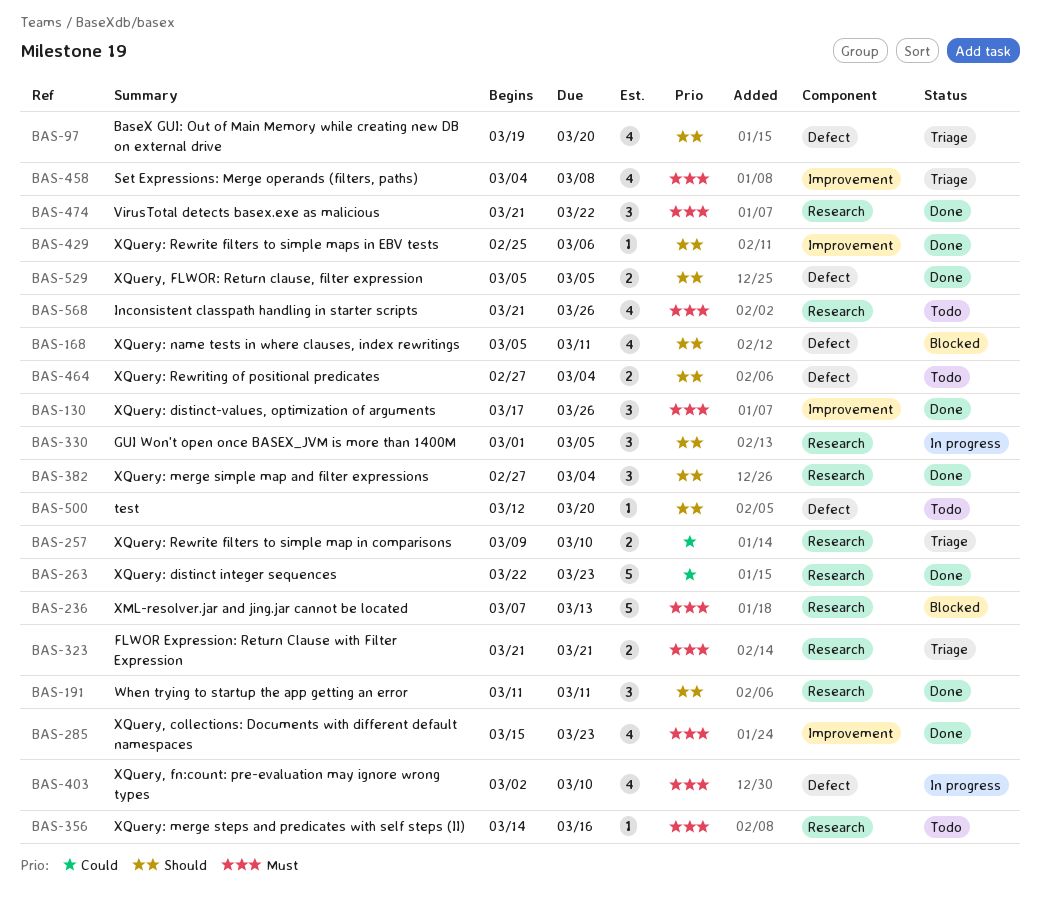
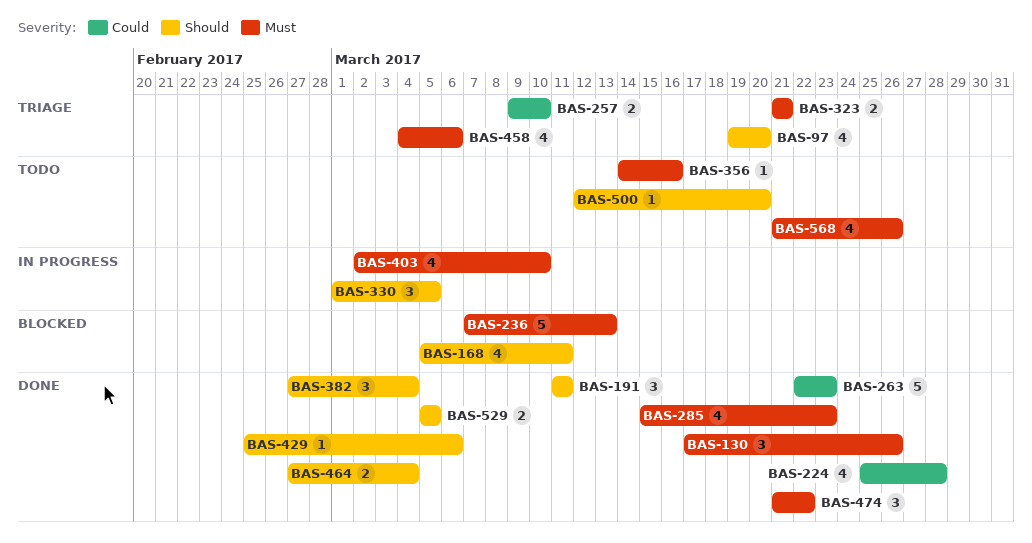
BAS-224: none -> present
BAS-458, due: Mar 8 -> Mar 6
BAS-464, status: Todo -> Done

